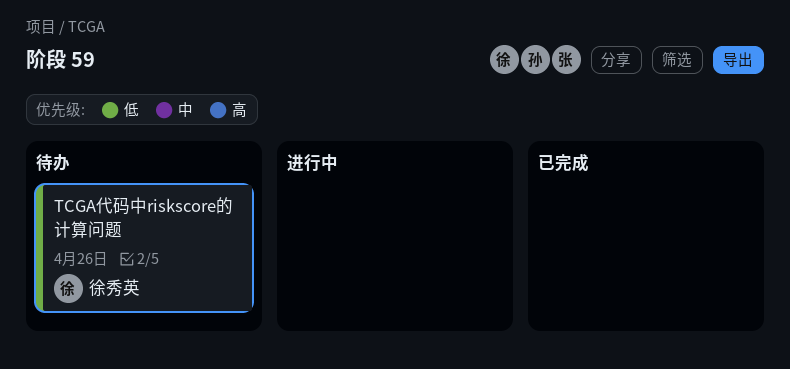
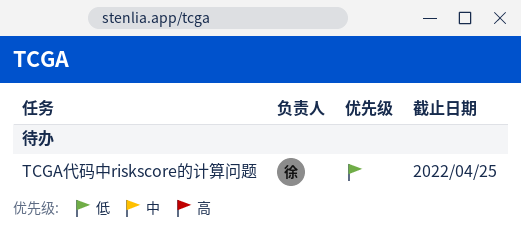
TCGA代码中riskscore的计算问题, due: Apr 26 -> Apr 25

